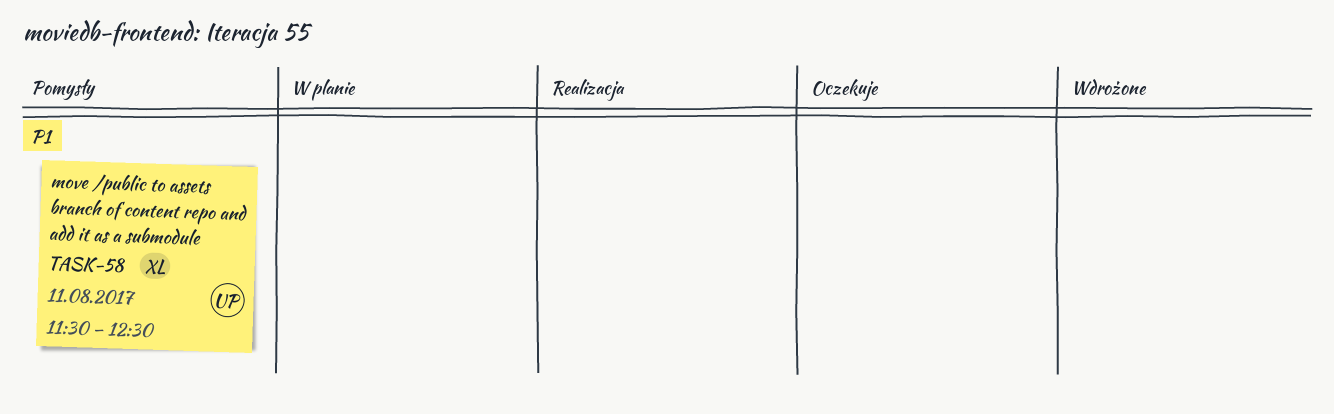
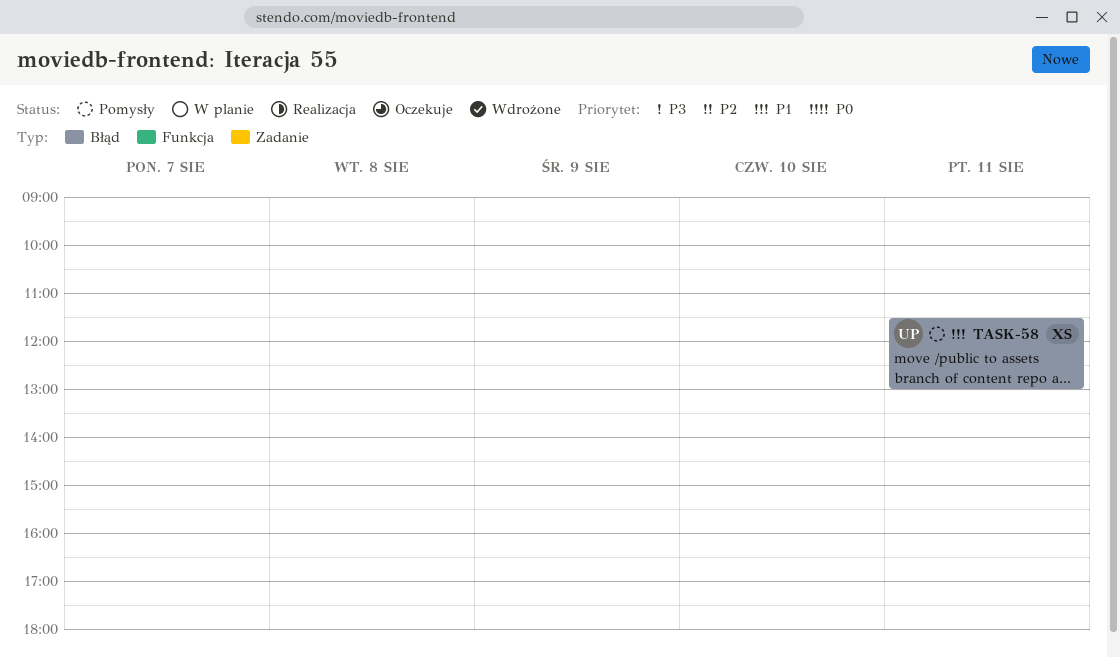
TASK-58, estimate: XL -> XS
TASK-58, ends: 12:30 -> 13:00

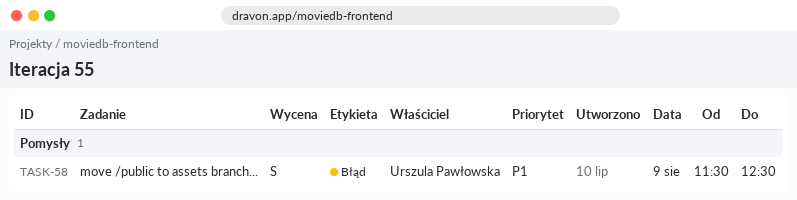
TASK-58, estimate: XS -> S
TASK-58, day: Aug 11 -> Aug 9
TASK-58, ends: 13:00 -> 12:30

